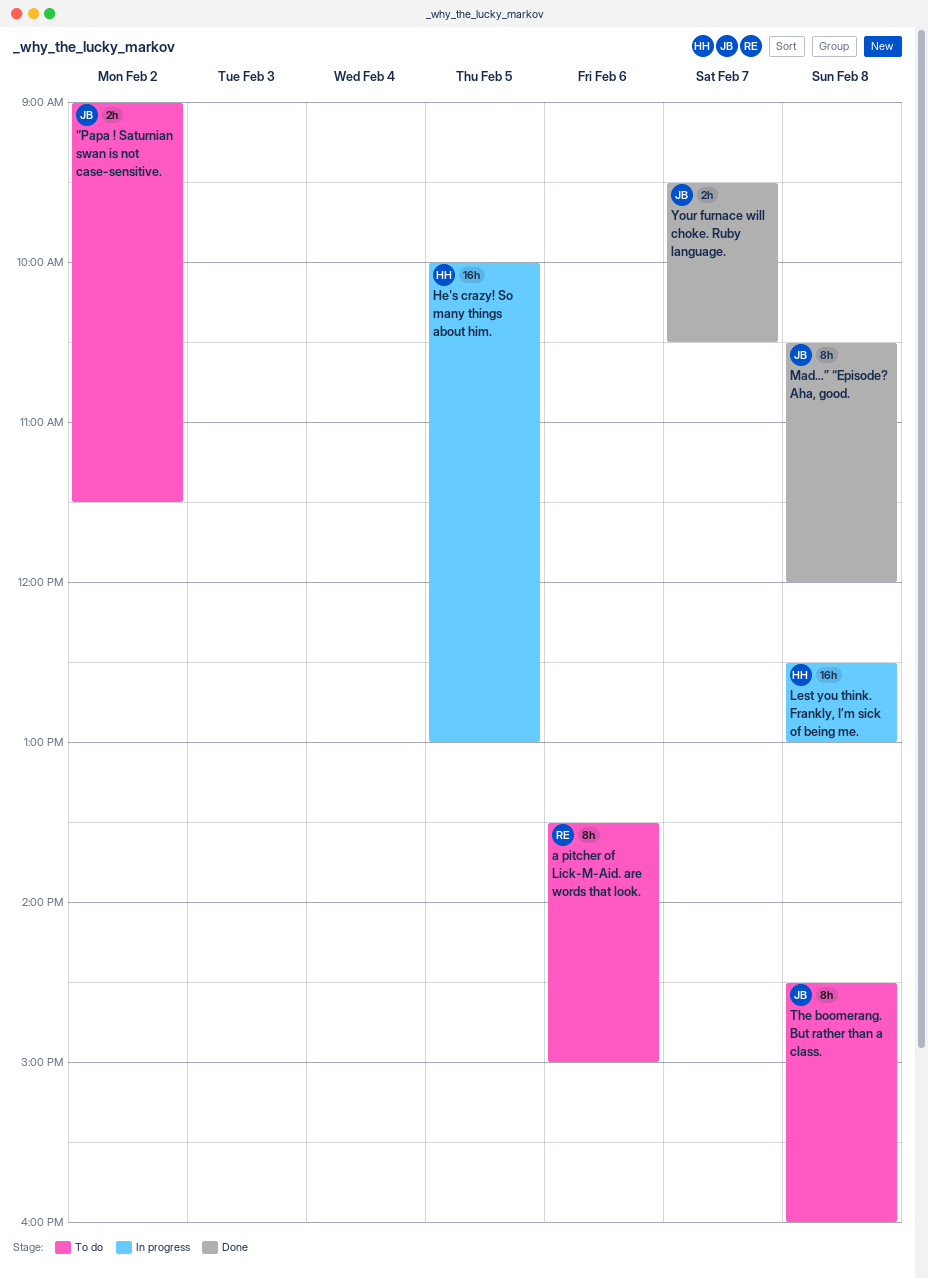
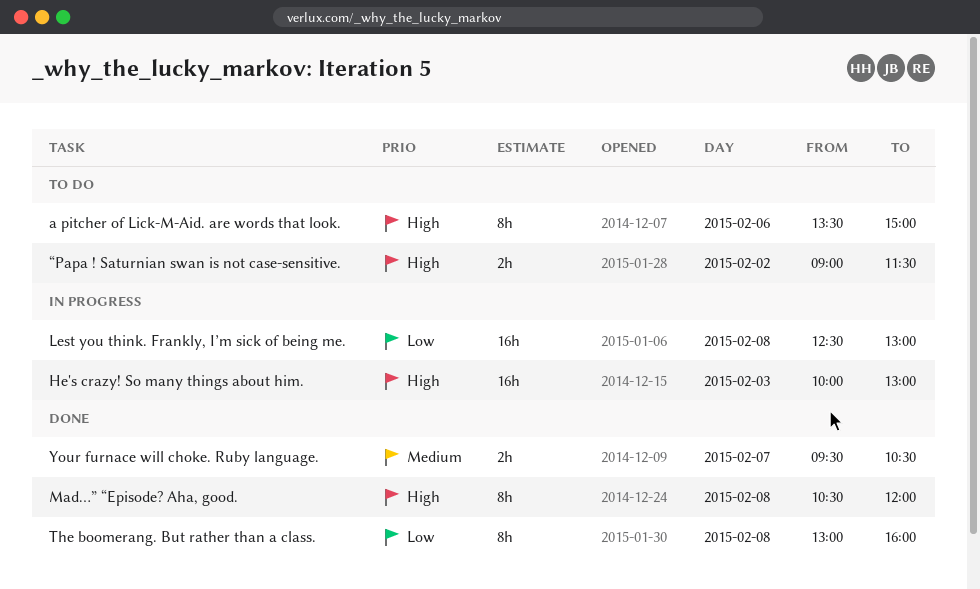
He's crazy! So many things about him., day: Feb 5 -> Feb 3
The boomerang. But rather than a class., status: To do -> Done
The boomerang. But rather than a class., begins: 14:30 -> 13:00

